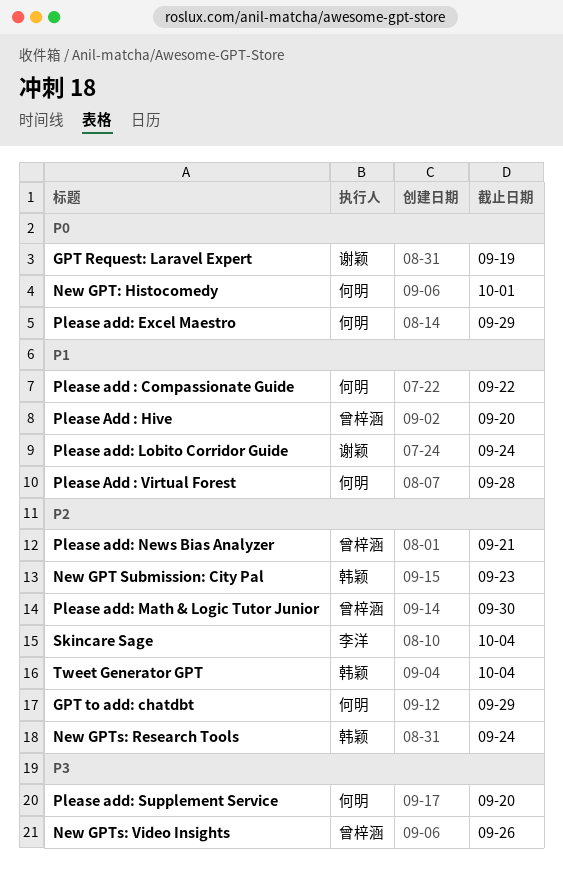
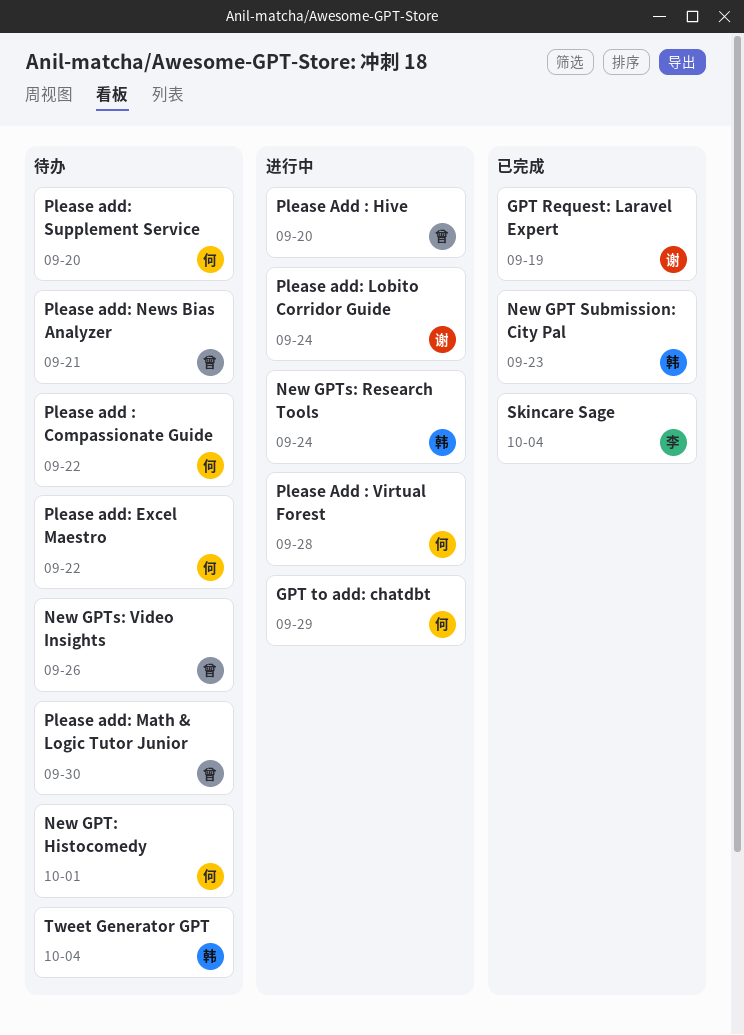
Please add: Excel Maestro, due: Sep 29 -> Sep 22

